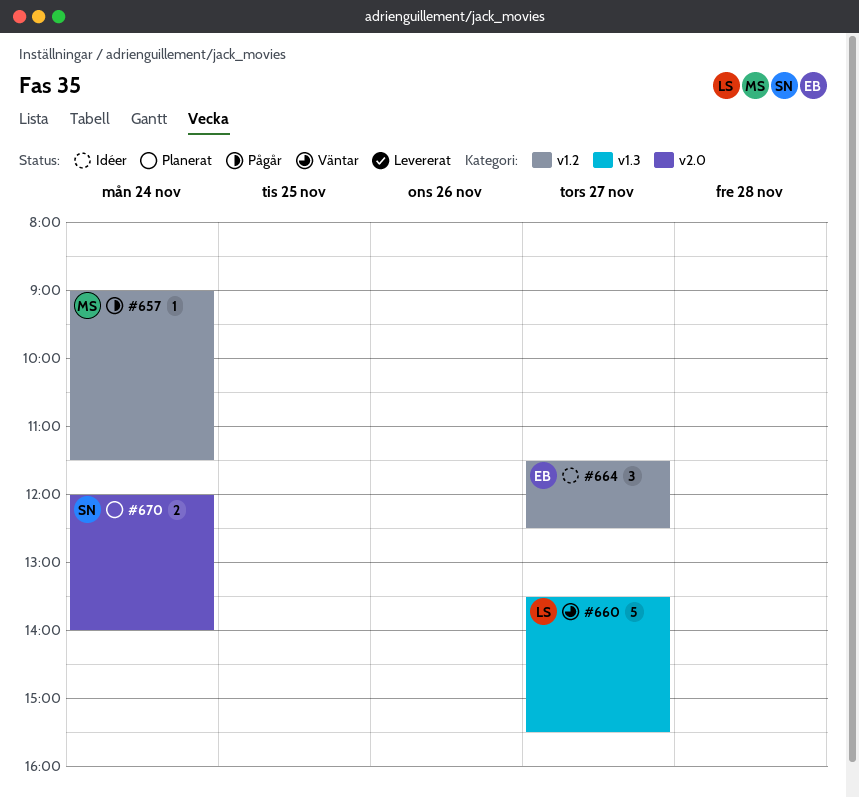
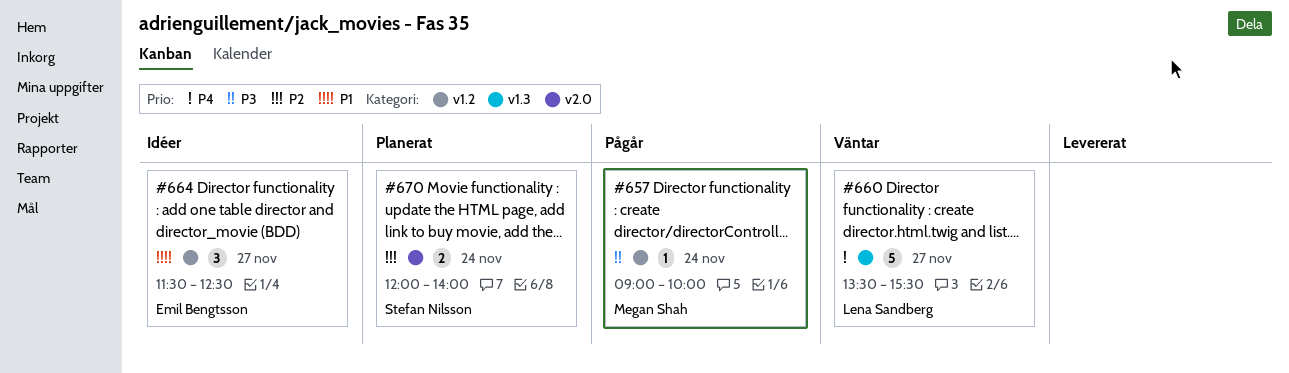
#657, ends: 11:30 -> 10:00

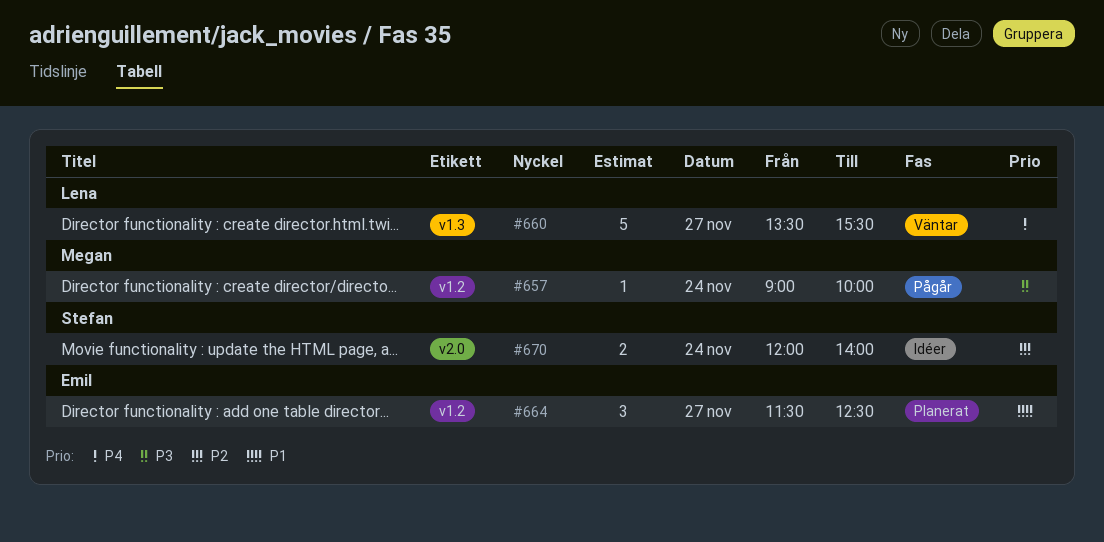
#664, status: Idéer -> Planerat
#670, status: Planerat -> Idéer

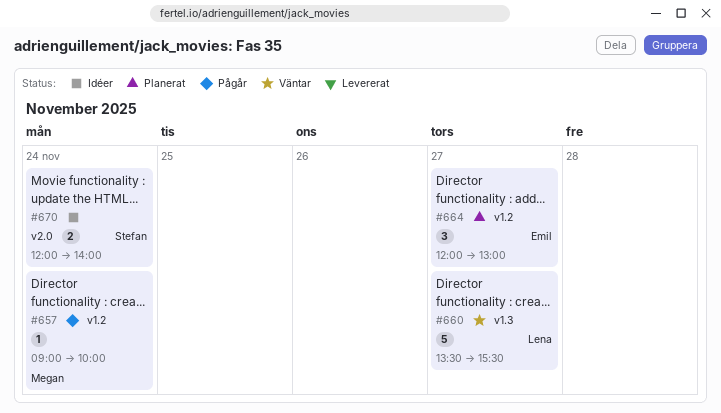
#664, begins: 11:30 -> 12:00
#664, ends: 12:30 -> 13:00

